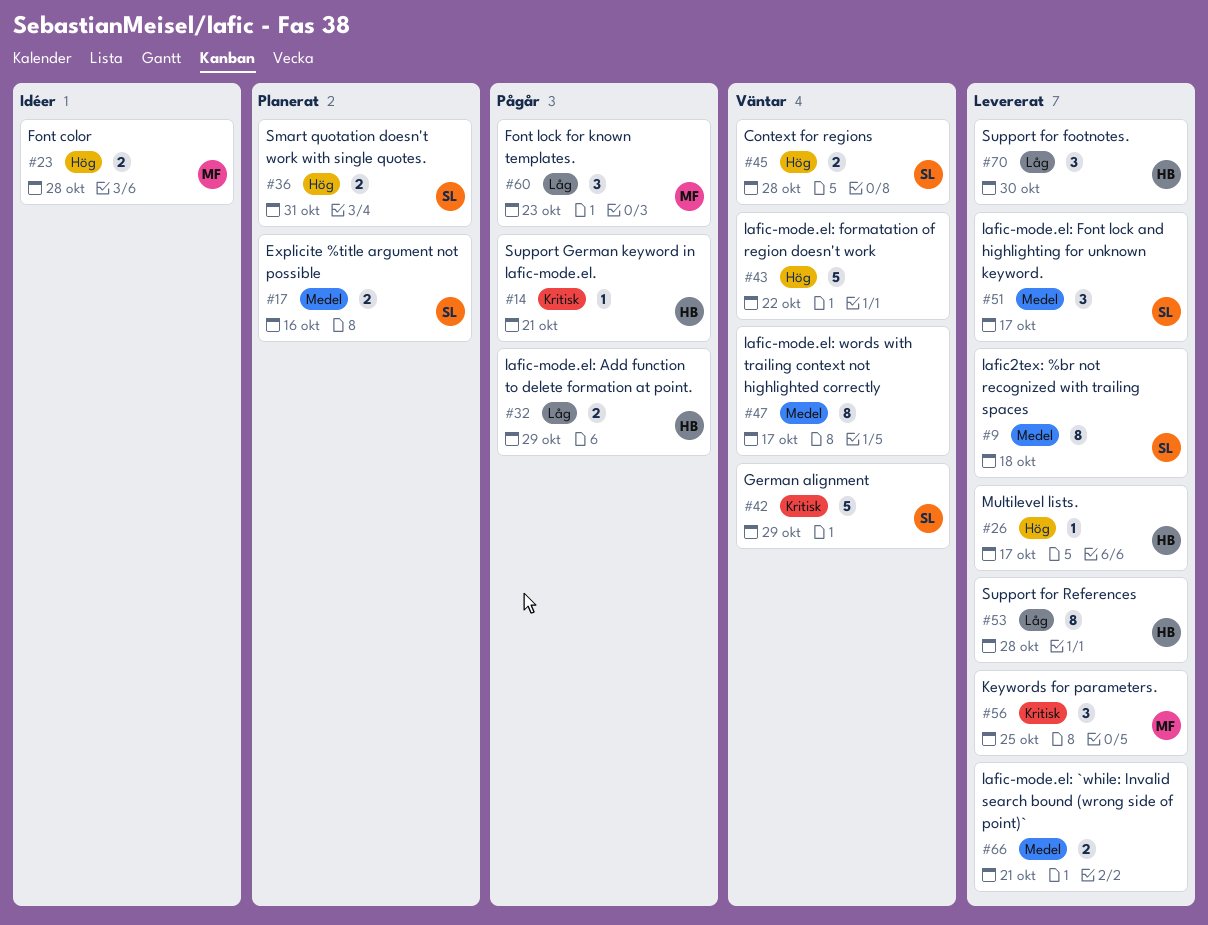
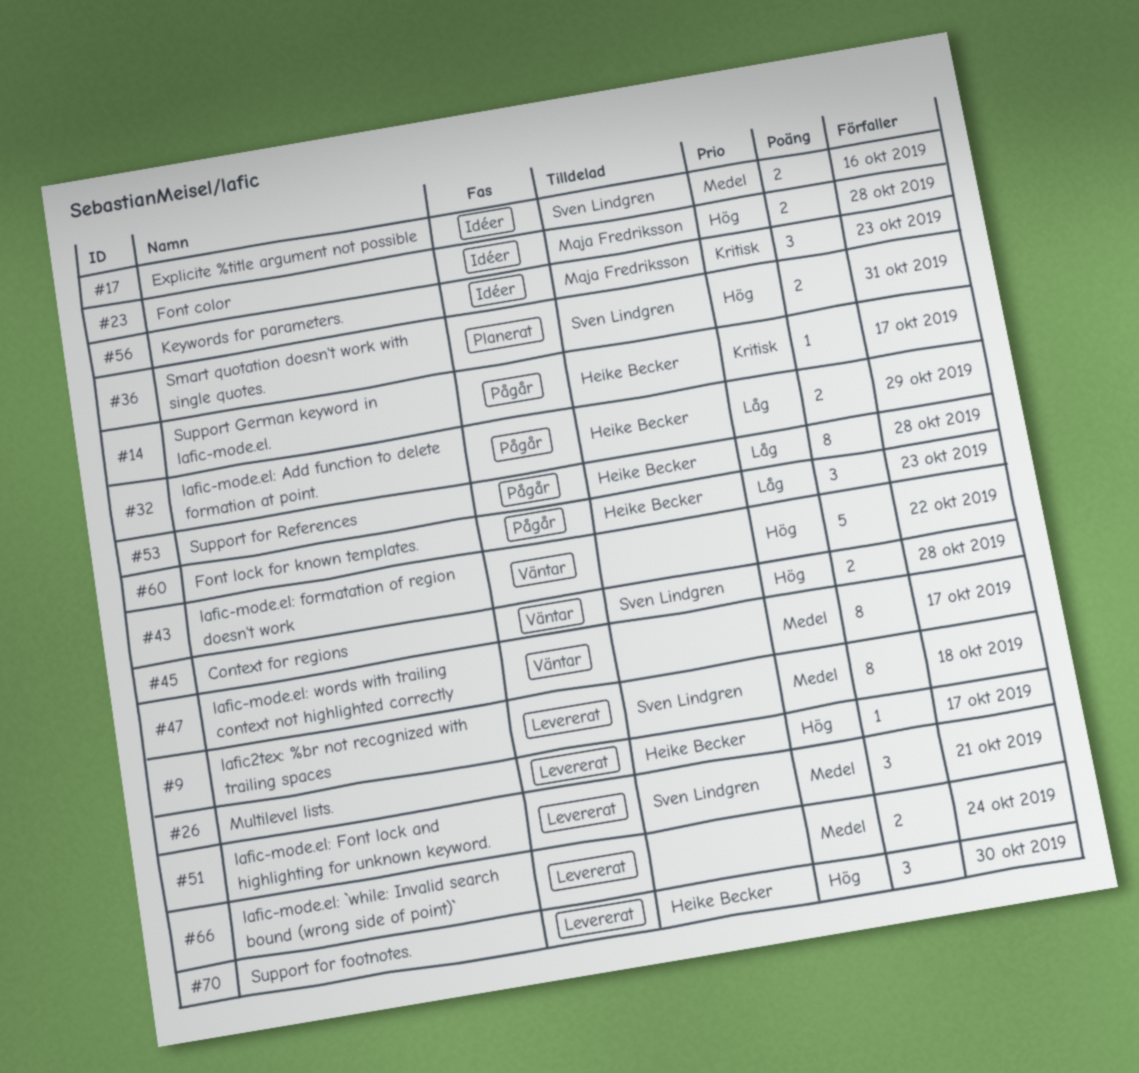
#14, due: Oct 21 -> Oct 17
#17, status: Planerat -> Idéer
#42: present -> none
#51, due: Oct 17 -> Oct 21
#53, status: Levererat -> Pågår
#56, status: Levererat -> Idéer
#56, due: Oct 25 -> Oct 23
#60, owner: Maja Fredriksson -> Heike Becker
#66, due: Oct 21 -> Oct 24
#70, priority: Låg -> Hög

